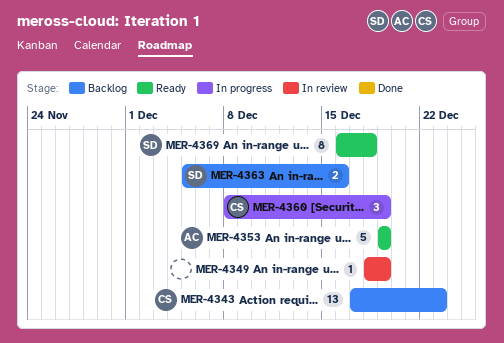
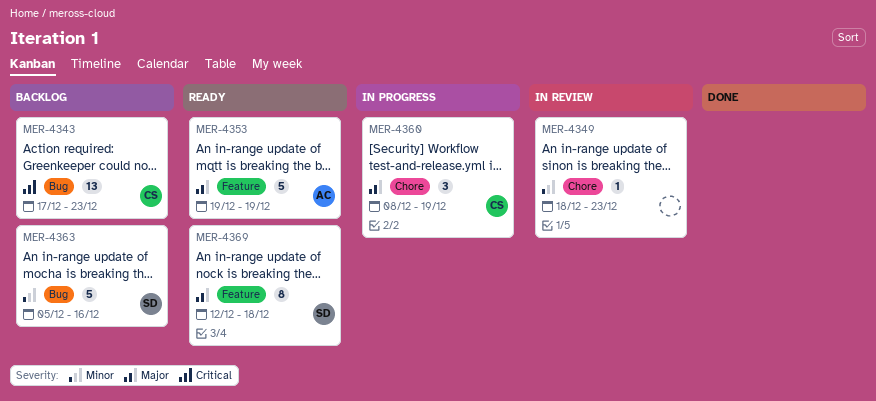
MER-4349, due: Dec 19 -> Dec 23
MER-4363, estimate: 2 -> 5
MER-4369, start: Dec 16 -> Dec 12

